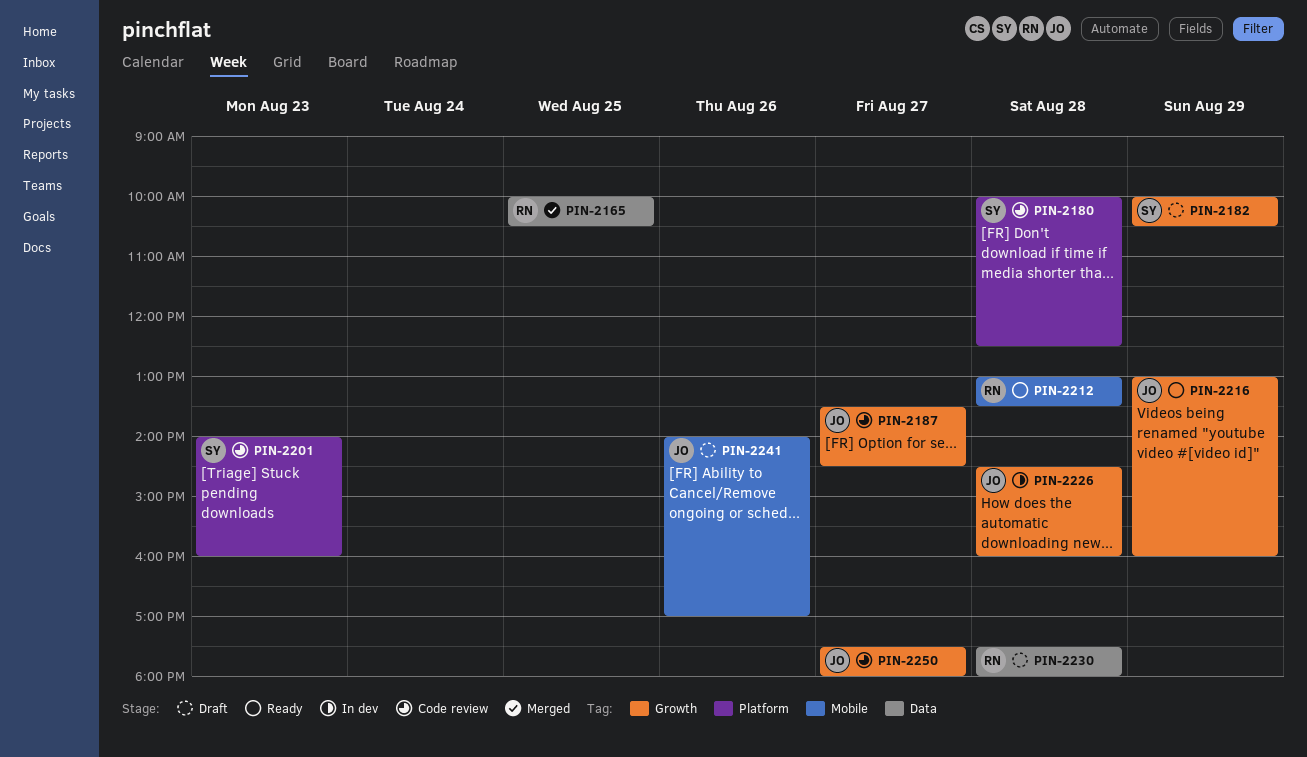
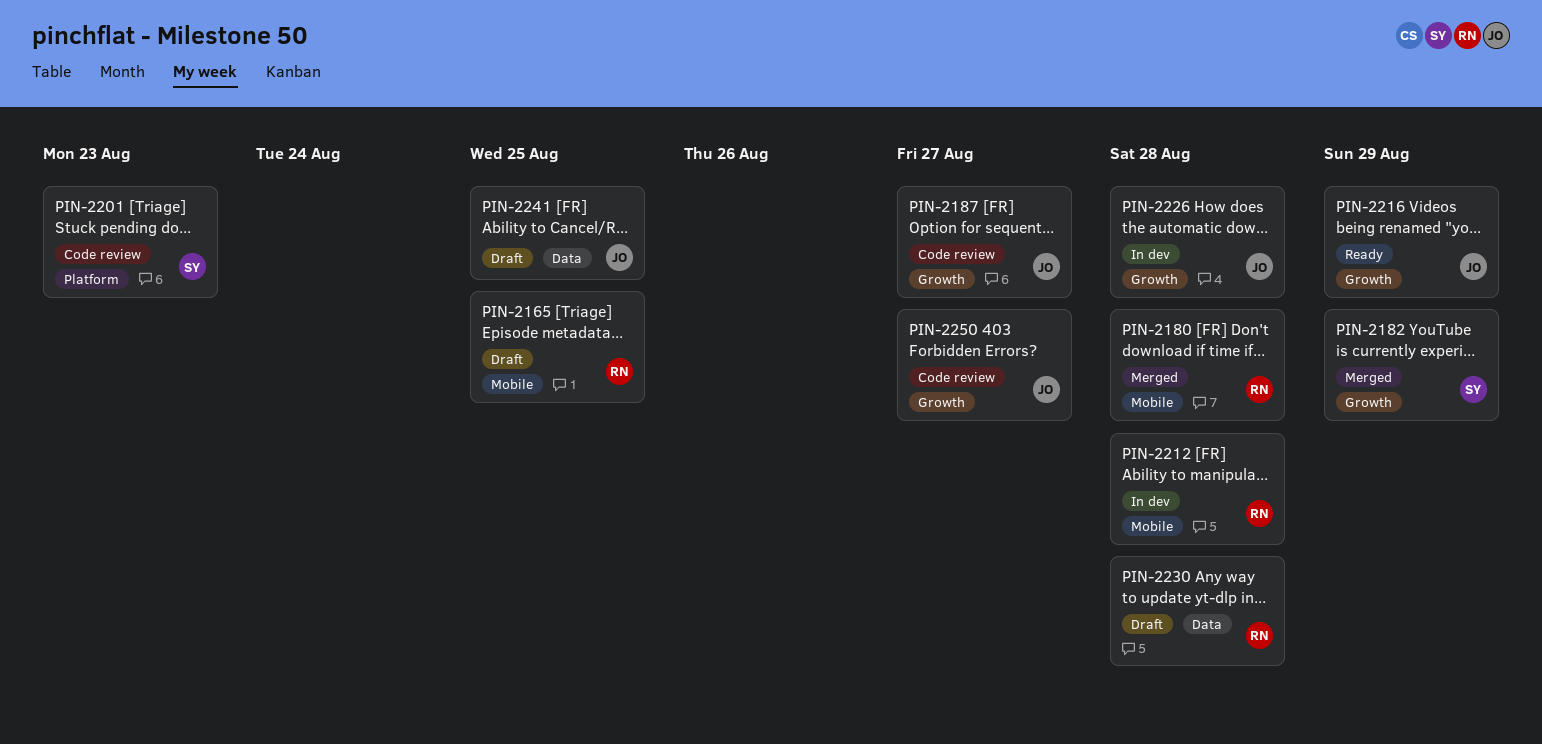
PIN-2165, status: Merged -> Draft
PIN-2165, label: Data -> Mobile
PIN-2180, status: Code review -> Merged
PIN-2180, owner: SY -> RN
PIN-2180, label: Platform -> Mobile
PIN-2182, status: Draft -> Merged
PIN-2212, status: Ready -> In dev
PIN-2241, label: Mobile -> Data
PIN-2241, day: Aug 26 -> Aug 25

